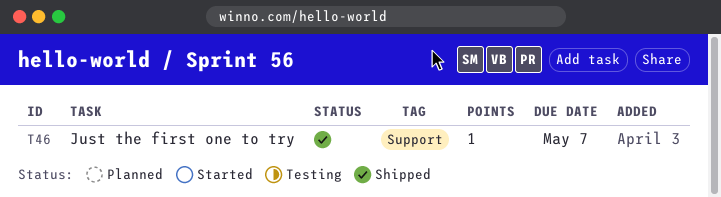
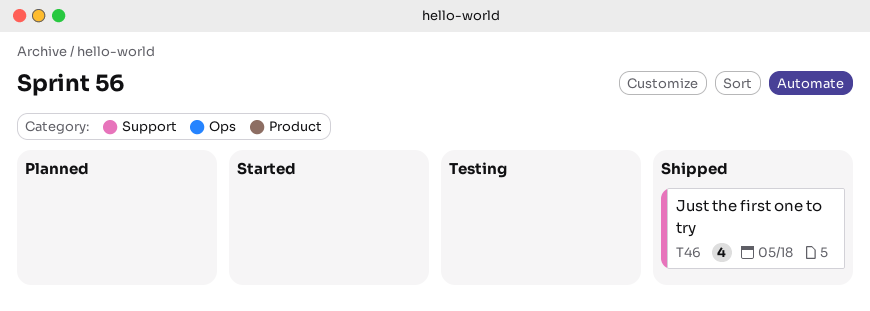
T46, estimate: 1 -> 4
T46, due: May 7 -> May 18

